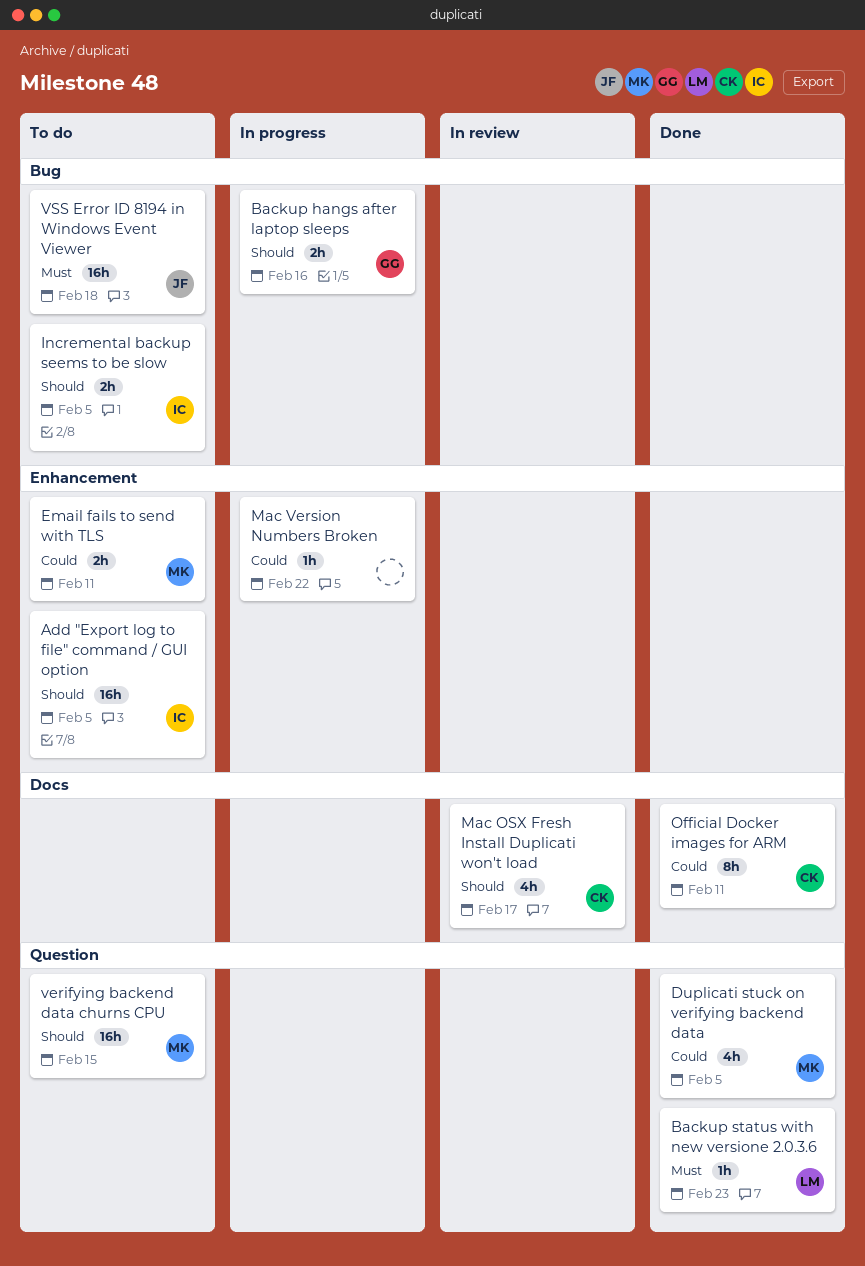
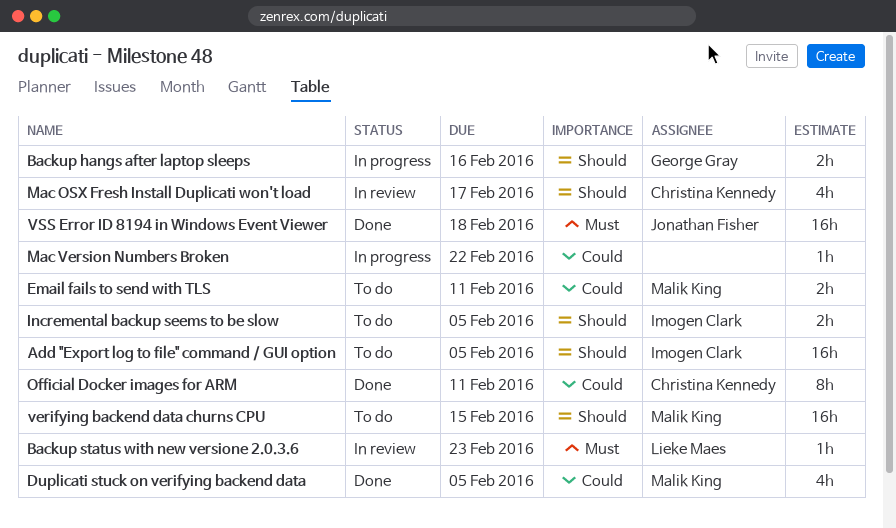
Backup status with new versione 2.0.3.6, status: Done -> In review
VSS Error ID 8194 in Windows Event Viewer, status: To do -> Done

